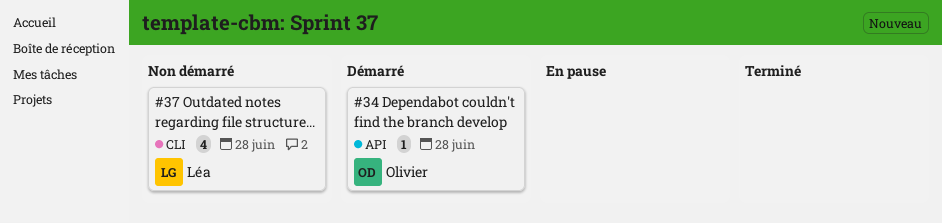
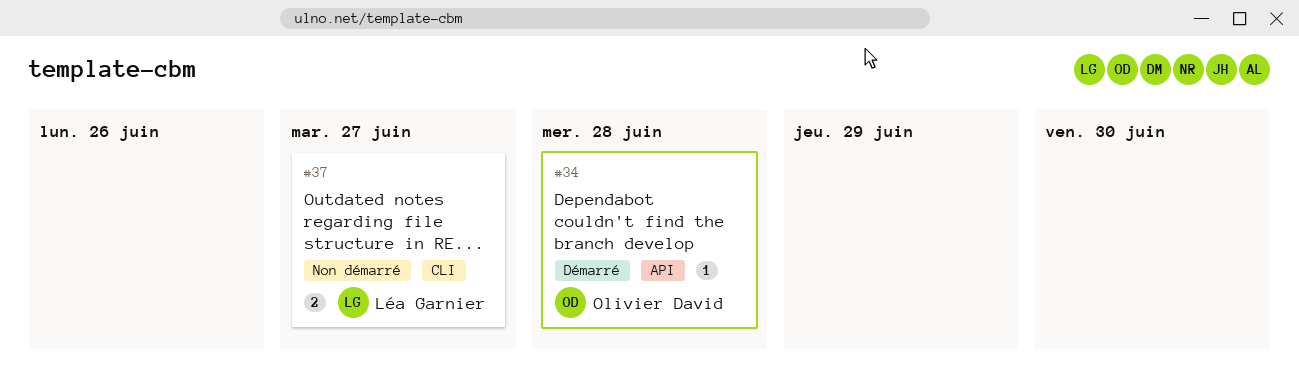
#37, estimate: 4 -> 2
#37, due: Jun 28 -> Jun 27

